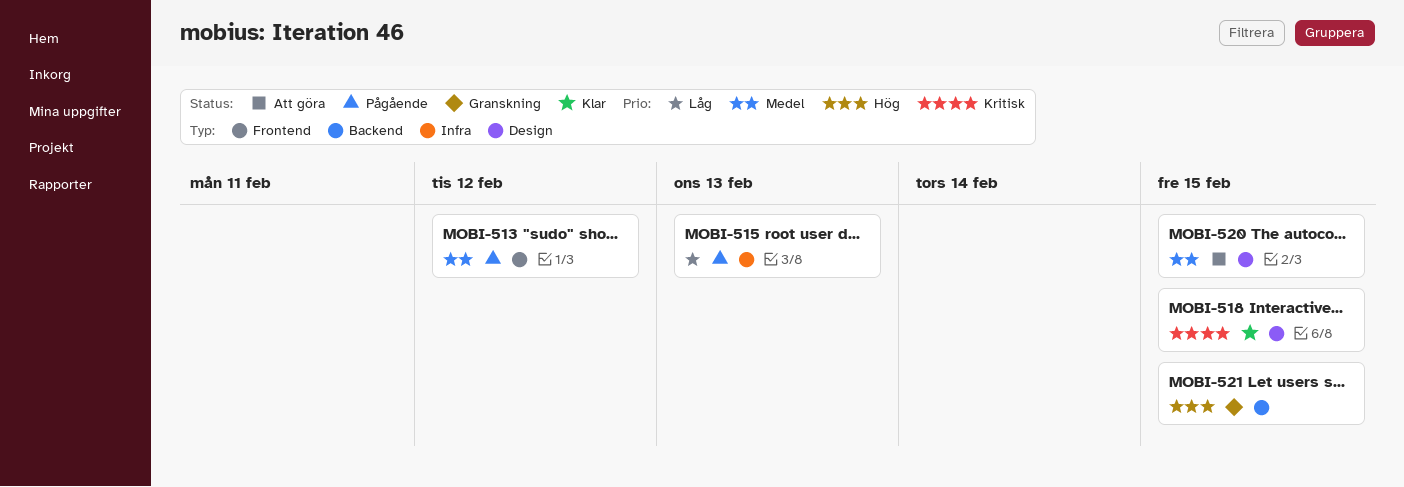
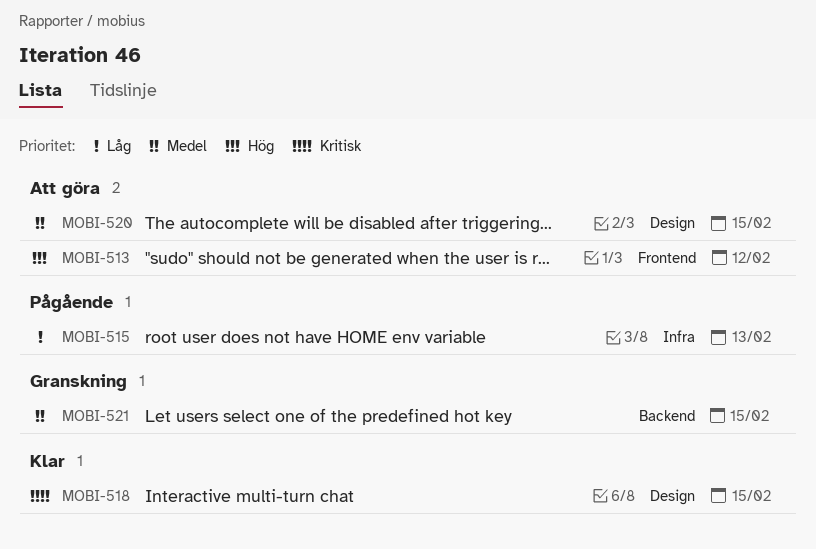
MOBI-513, status: Pågående -> Att göra
MOBI-513, priority: Medel -> Hög
MOBI-521, priority: Hög -> Medel

